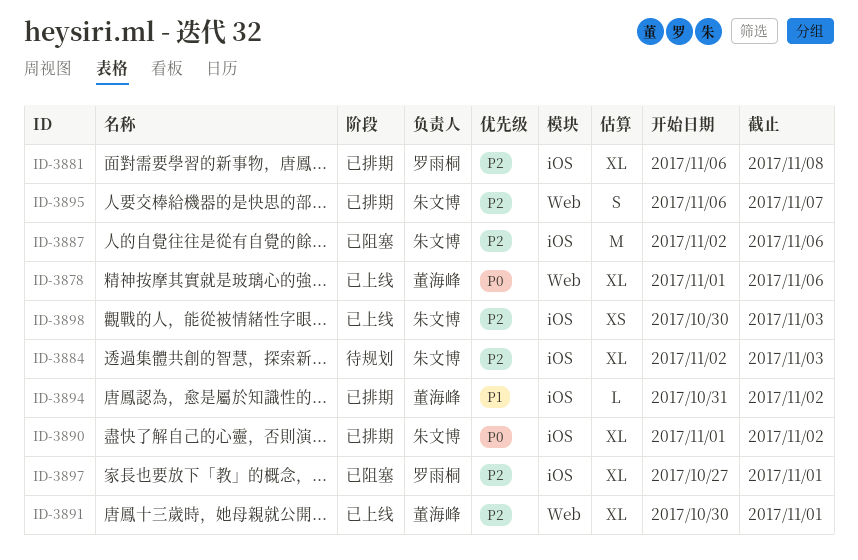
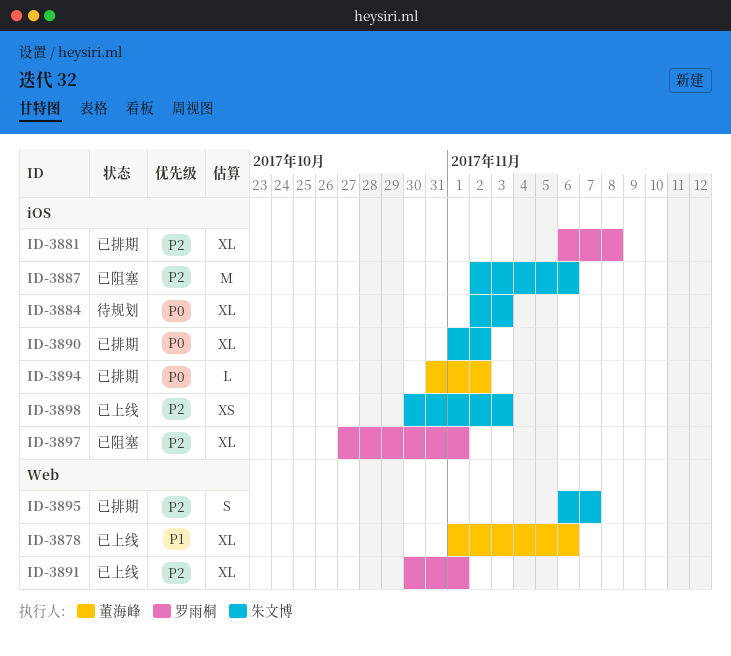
ID-3878, priority: P0 -> P1
ID-3884, priority: P2 -> P0
ID-3891, owner: 董海峰 -> 罗雨桐
ID-3894, priority: P1 -> P0

